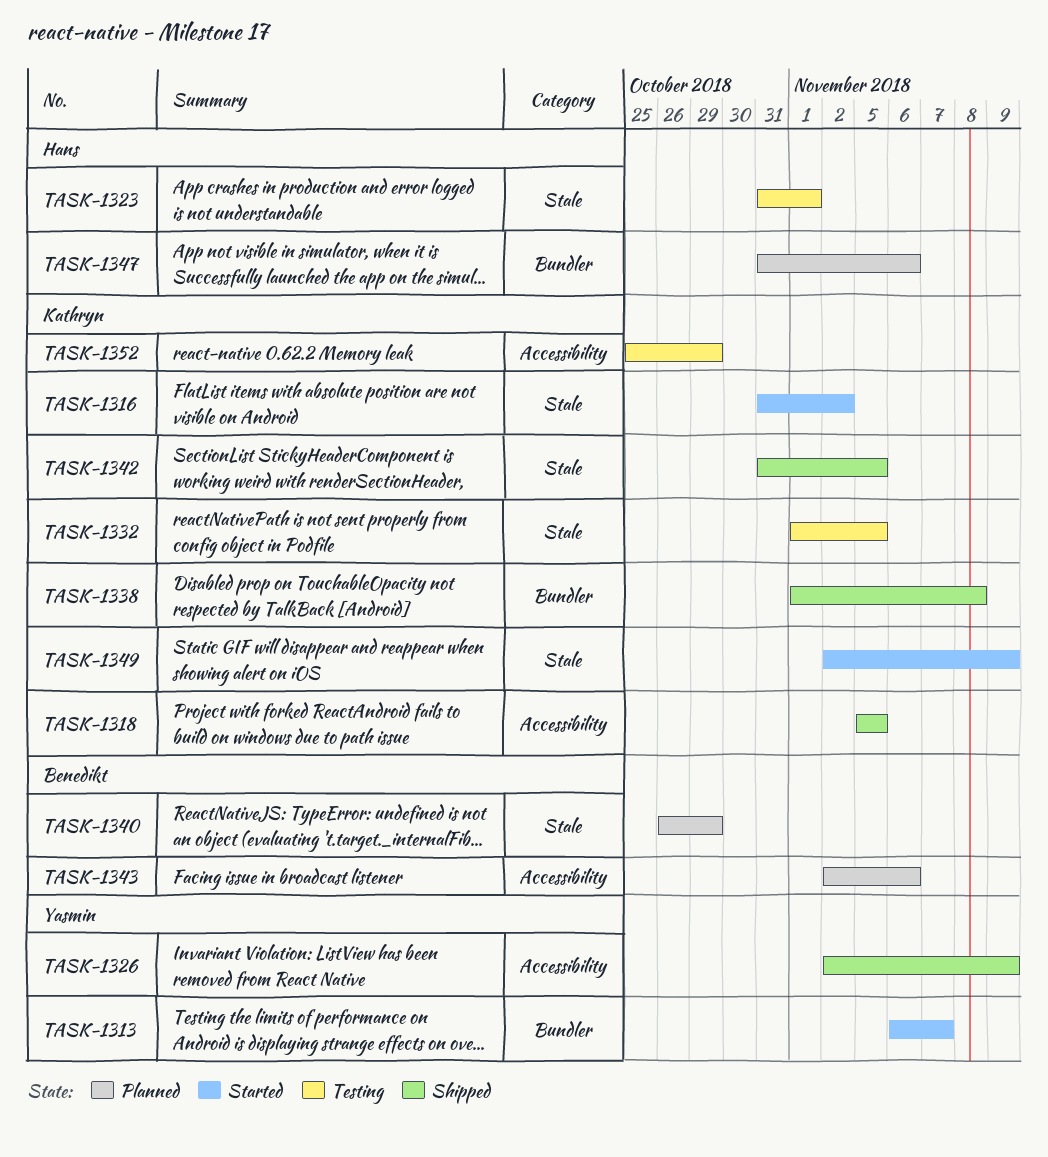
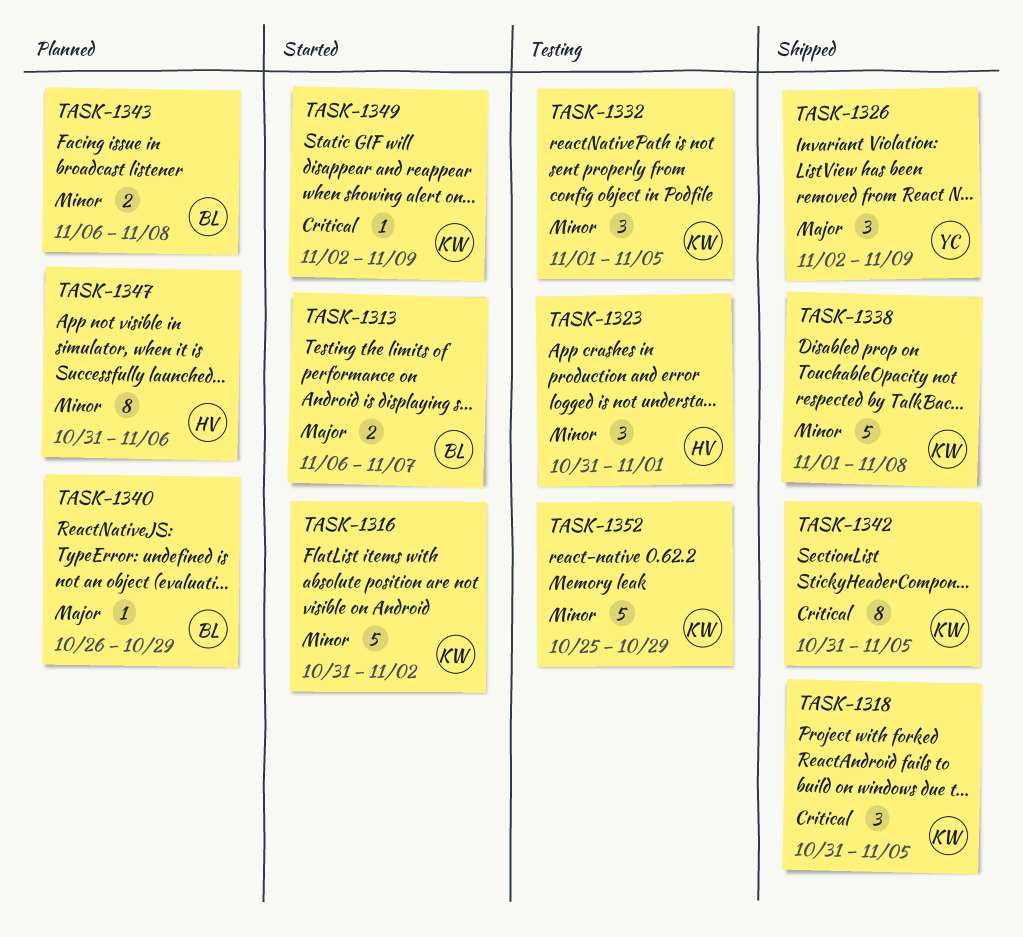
TASK-1313, owner: Yasmin -> Benedikt
TASK-1318, start: Nov 5 -> Oct 31
TASK-1343, start: Nov 2 -> Nov 6
TASK-1343, due: Nov 6 -> Nov 8

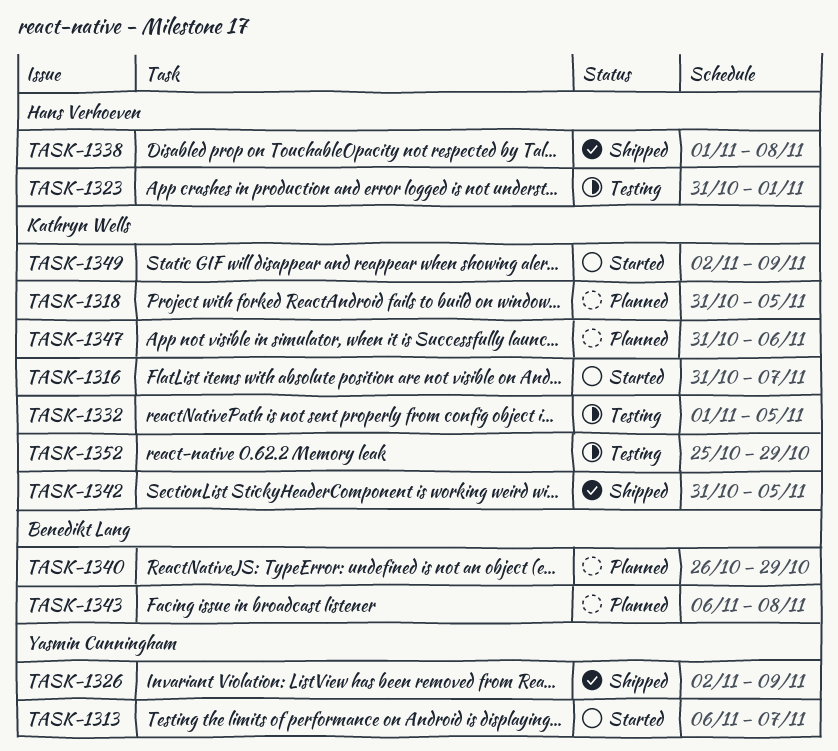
TASK-1313, owner: Benedikt Lang -> Yasmin Cunningham
TASK-1316, due: Nov 2 -> Nov 7
TASK-1318, status: Shipped -> Planned
TASK-1338, owner: Kathryn Wells -> Hans Verhoeven
TASK-1347, owner: Hans Verhoeven -> Kathryn Wells

